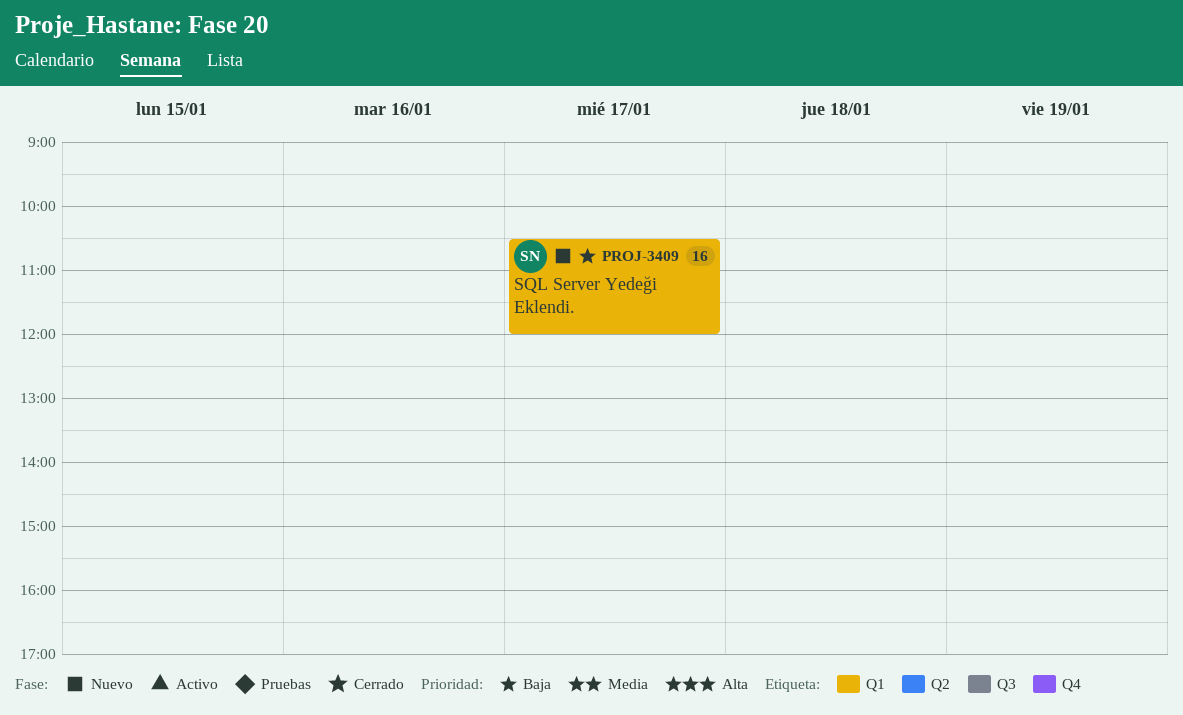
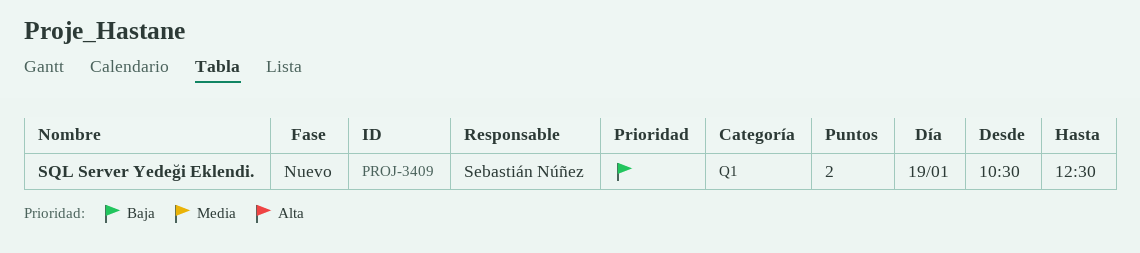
PROJ-3409, estimate: 16 -> 2
PROJ-3409, day: Jan 17 -> Jan 19
PROJ-3409, ends: 12:00 -> 12:30

